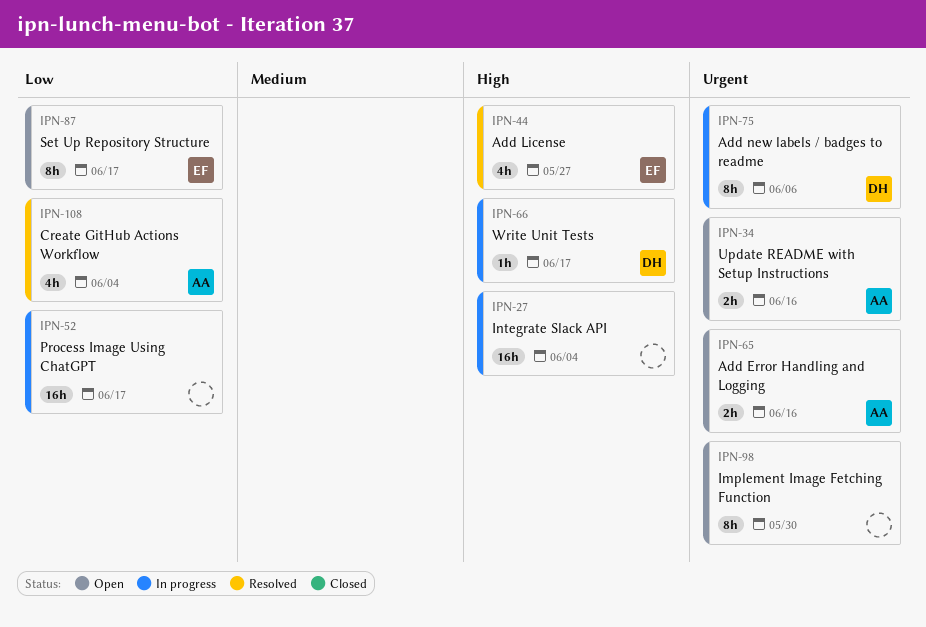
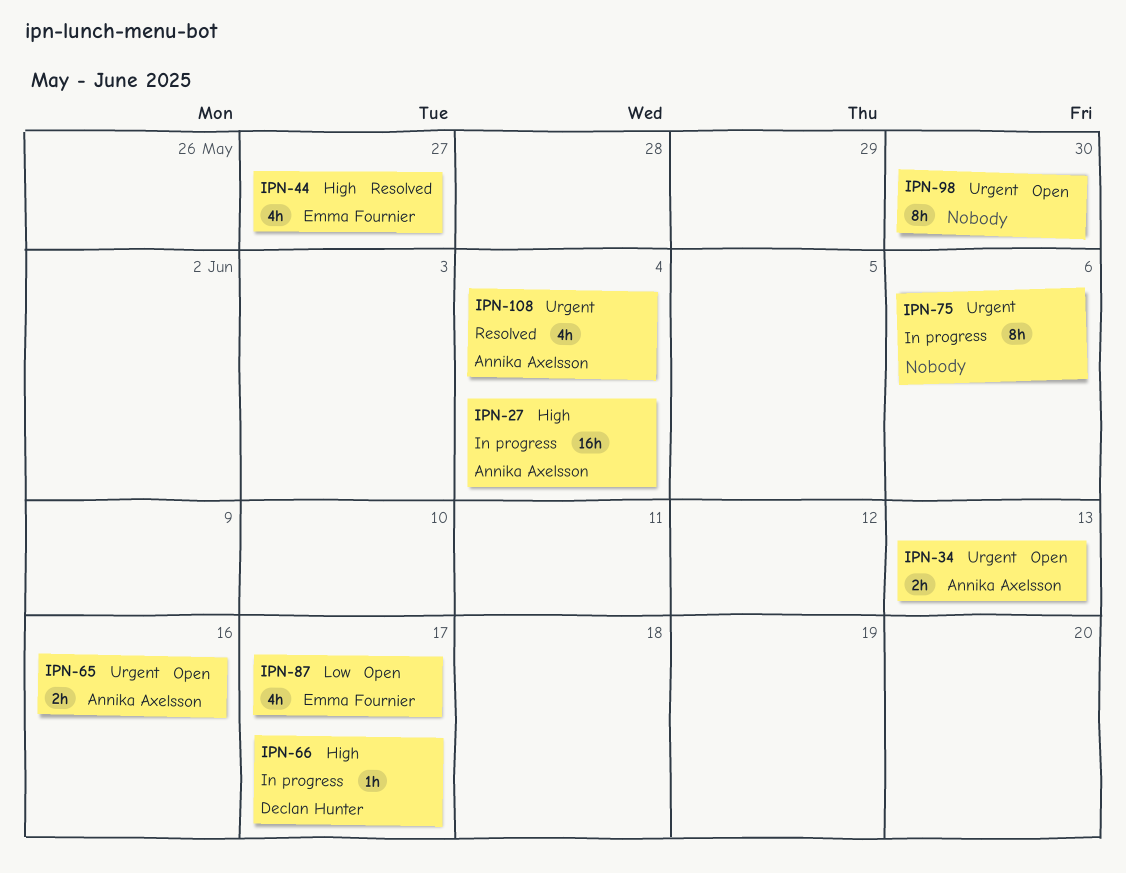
IPN-27, owner: none -> Annika Axelsson
IPN-34, due: Jun 16 -> Jun 13
IPN-52: present -> none
IPN-75, owner: Declan Hunter -> none
IPN-87, estimate: 8h -> 4h
IPN-108, priority: Low -> Urgent

